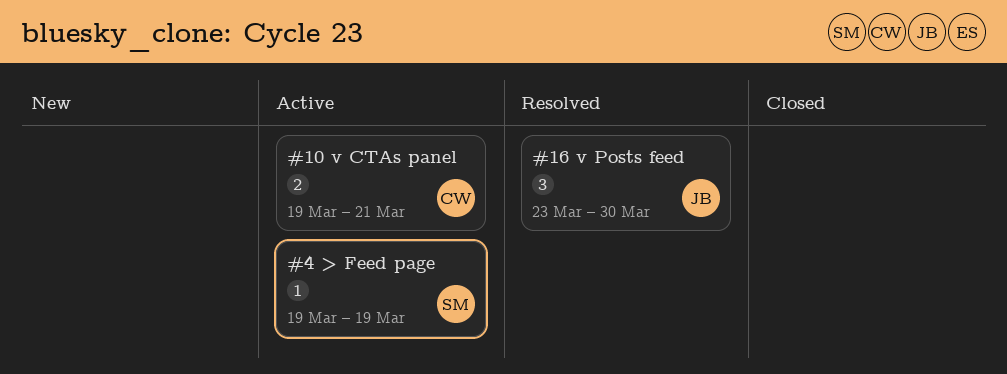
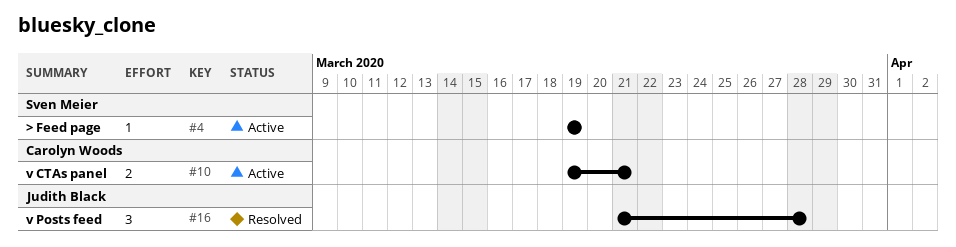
#16, start: Mar 23 -> Mar 21
#16, due: Mar 30 -> Mar 28

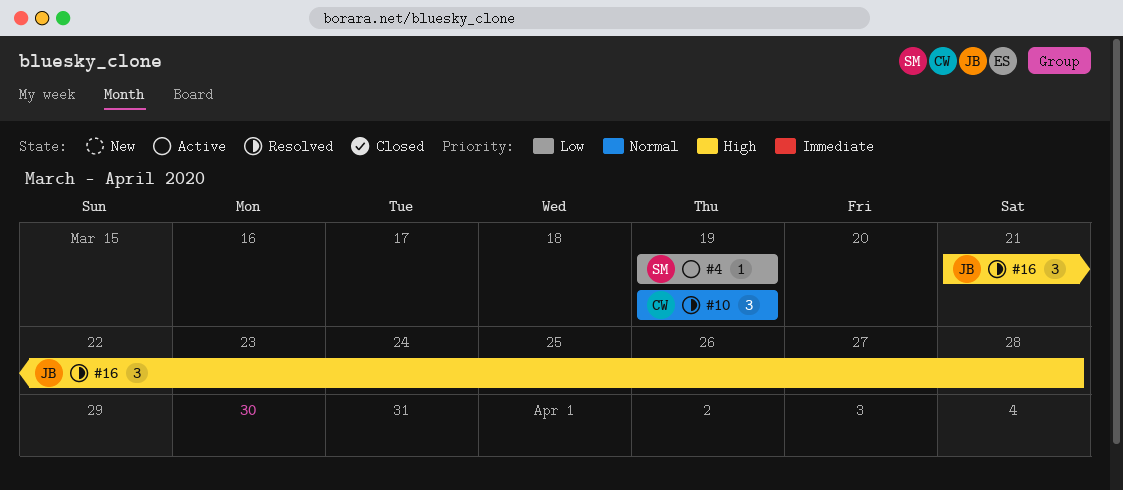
#10, status: Active -> Resolved
#10, estimate: 2 -> 3
#10, due: Mar 21 -> Mar 19

